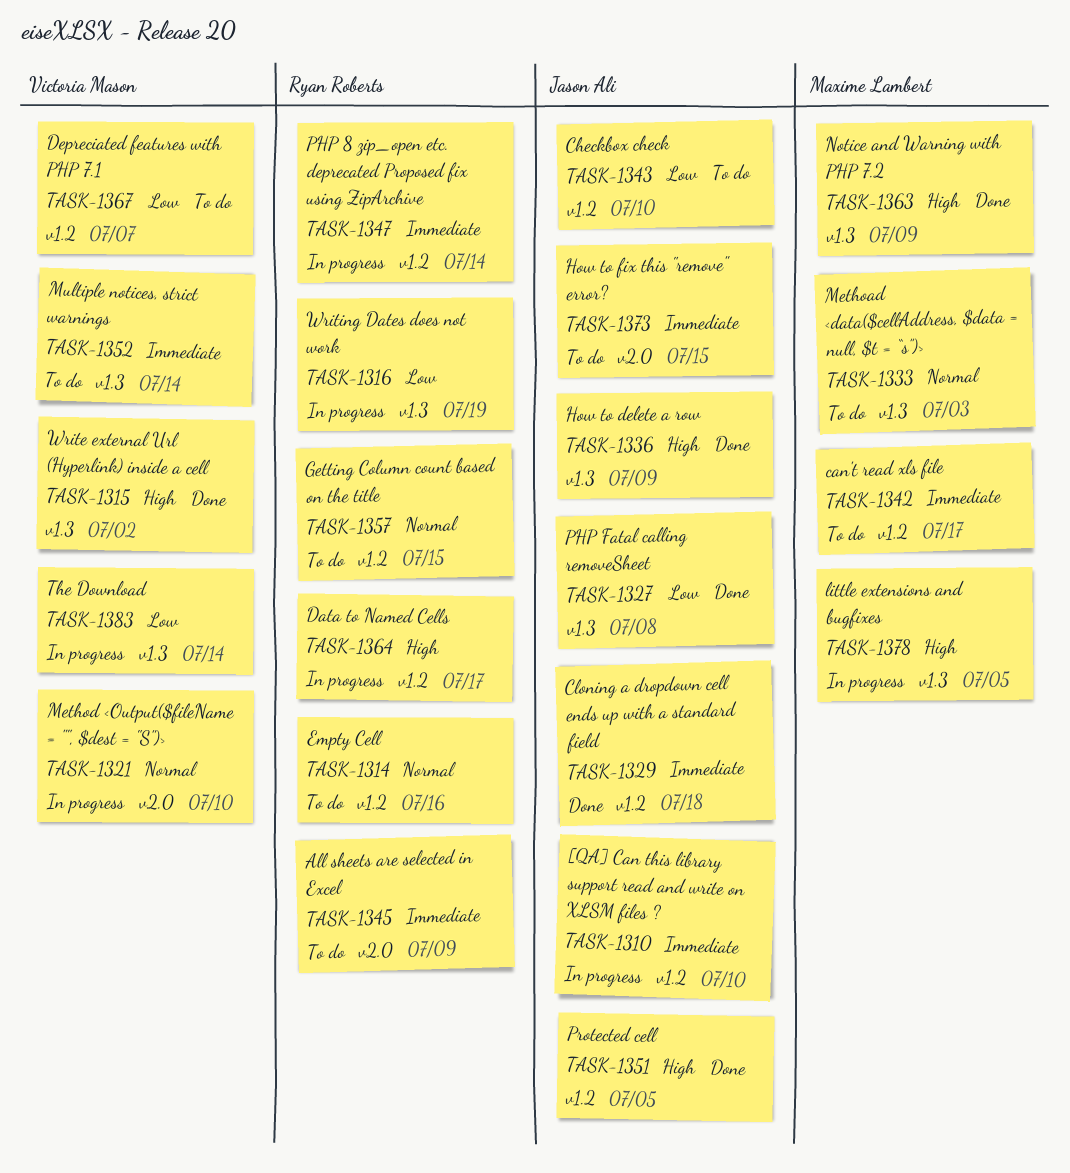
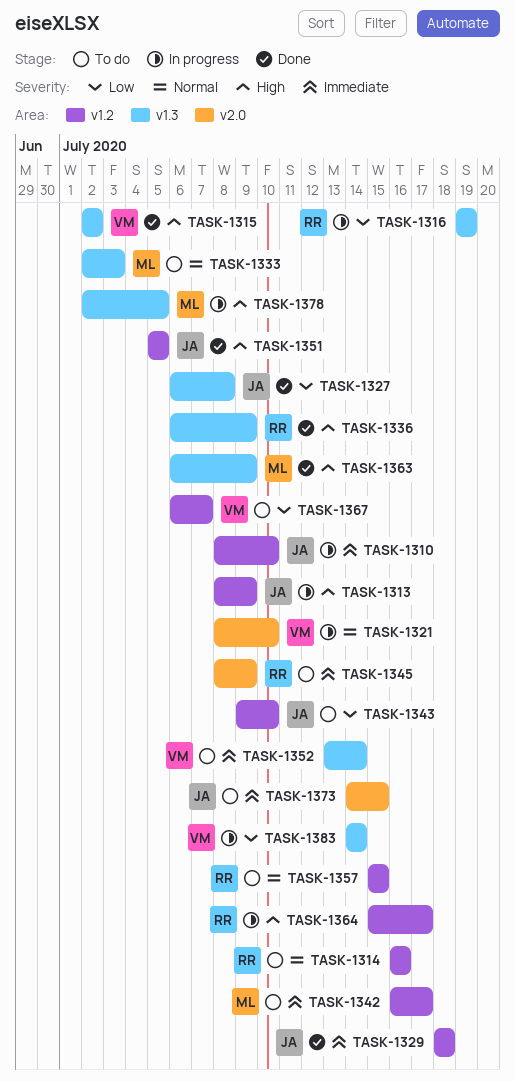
TASK-1313: none -> present
TASK-1336, owner: Jason Ali -> Ryan Roberts
TASK-1347: present -> none

